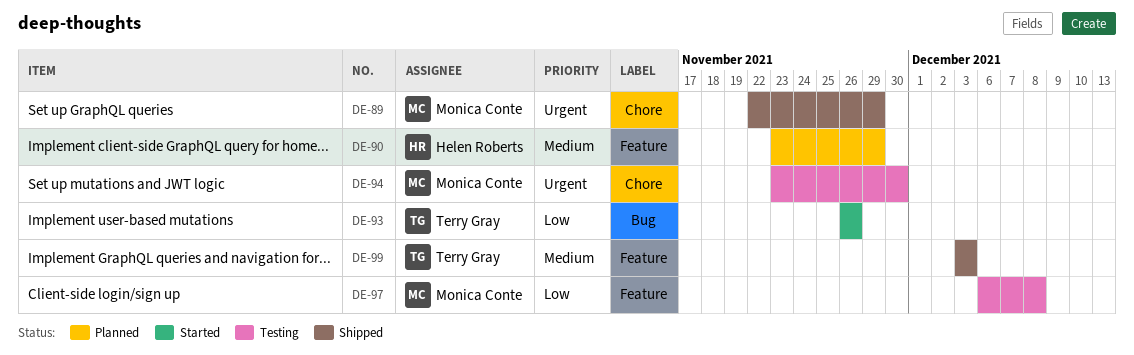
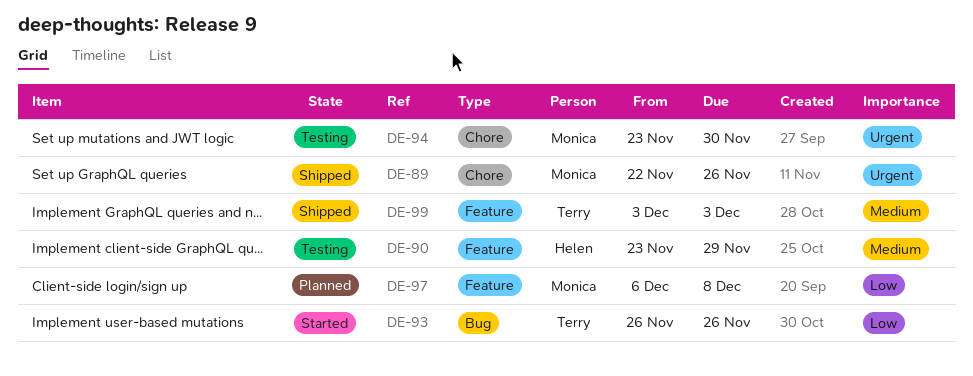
DE-89, due: Nov 29 -> Nov 26
DE-90, status: Planned -> Testing
DE-97, status: Testing -> Planned

